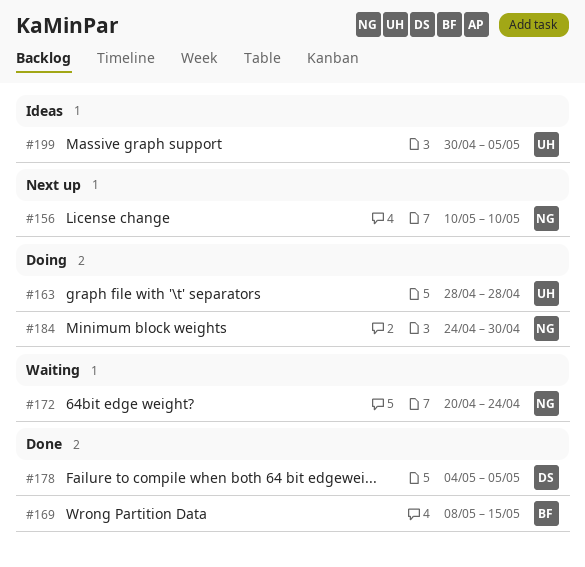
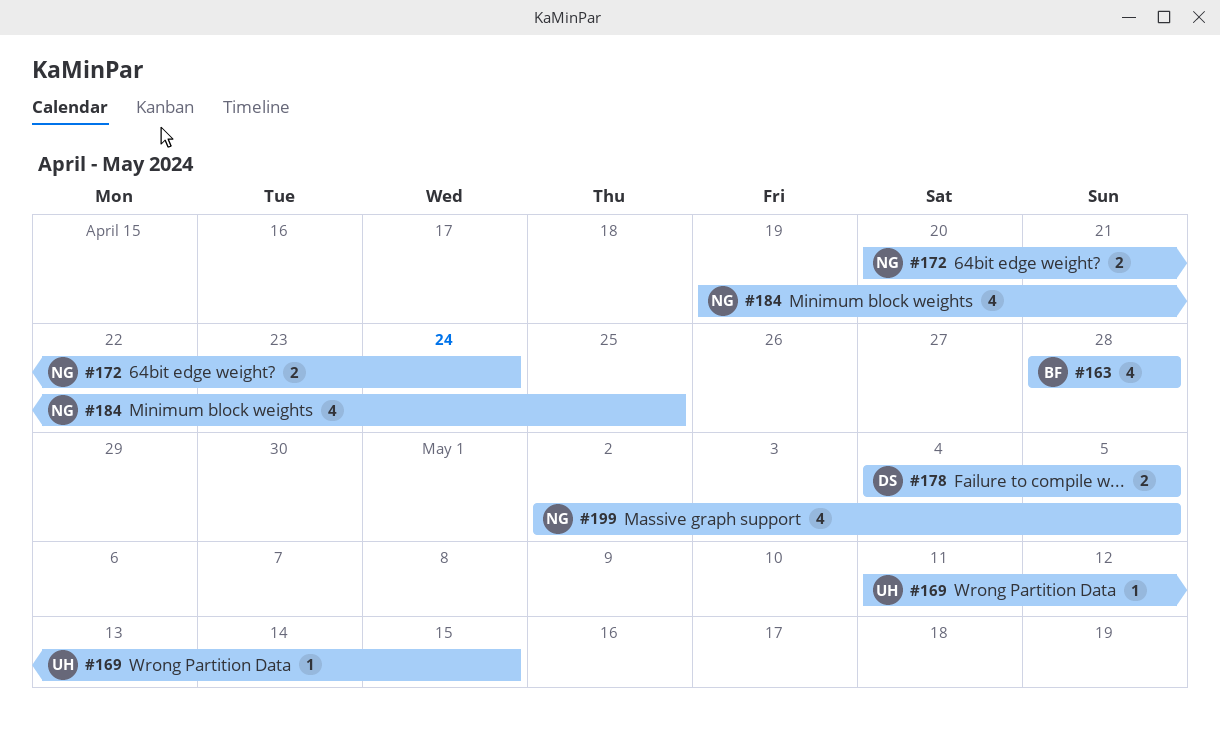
#156: present -> none
#163, owner: UH -> BF
#169, owner: BF -> UH
#169, start: May 8 -> May 11
#184, start: Apr 24 -> Apr 19
#184, due: Apr 30 -> Apr 25
#199, owner: UH -> NG
#199, start: Apr 30 -> May 2

